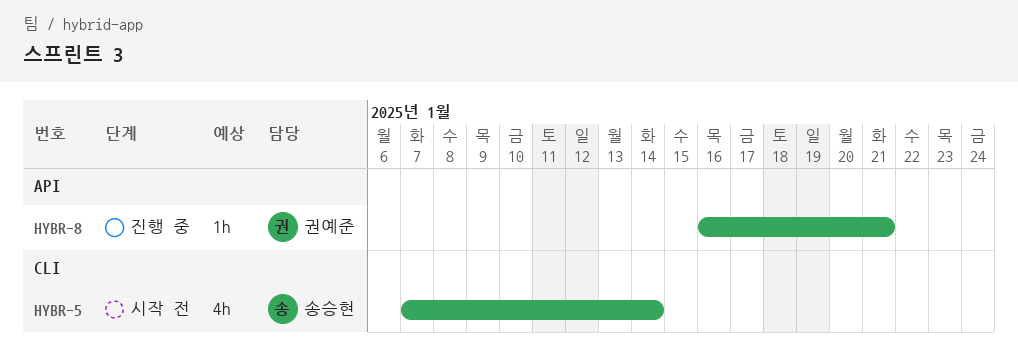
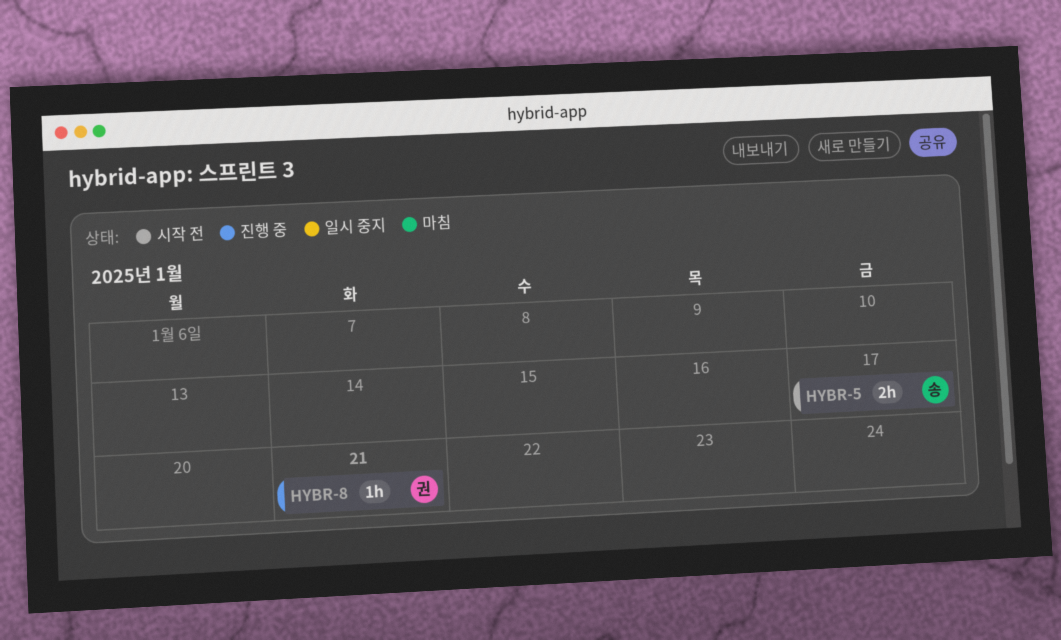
HYBR-5, estimate: 4h -> 2h
HYBR-5, due: Jan 14 -> Jan 17

